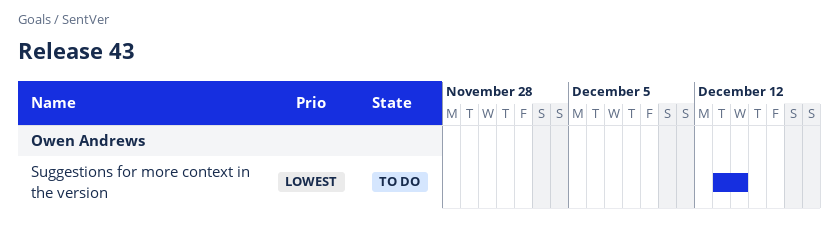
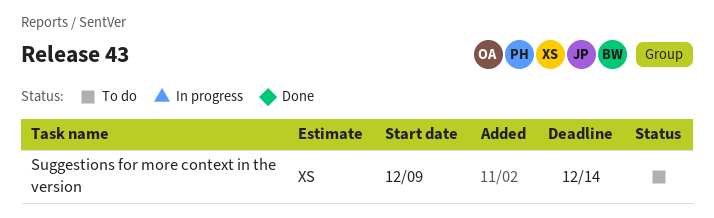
Suggestions for more context in the version, start: Dec 13 -> Dec 9

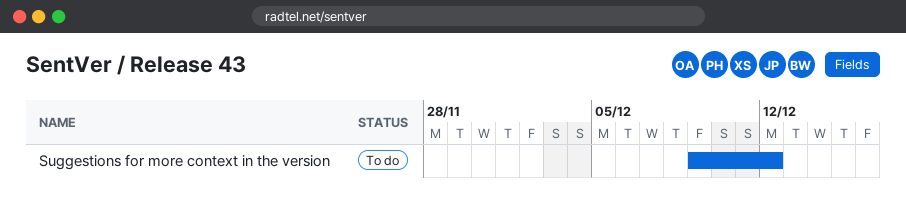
Suggestions for more context in the version, due: Dec 14 -> Dec 12

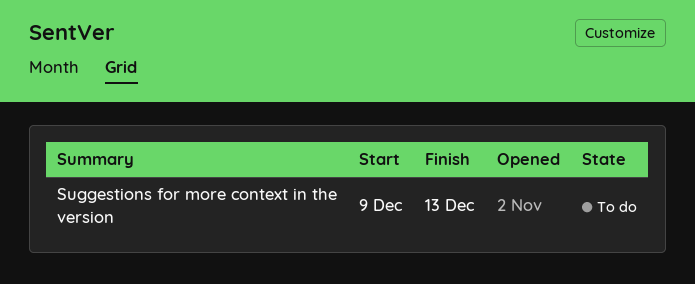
Suggestions for more context in the version, due: Dec 12 -> Dec 13

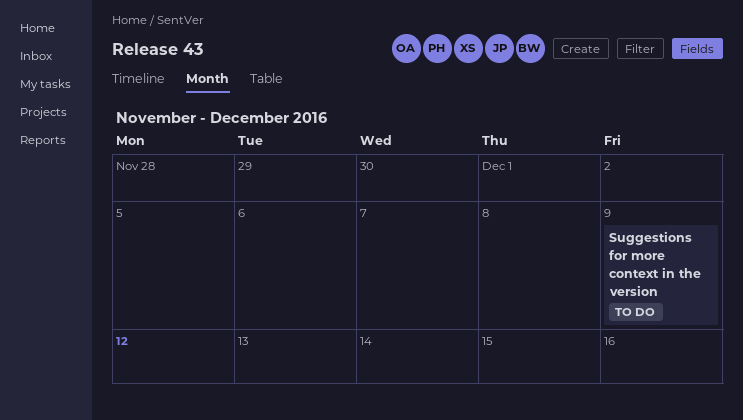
Suggestions for more context in the version, due: Dec 13 -> Dec 9

